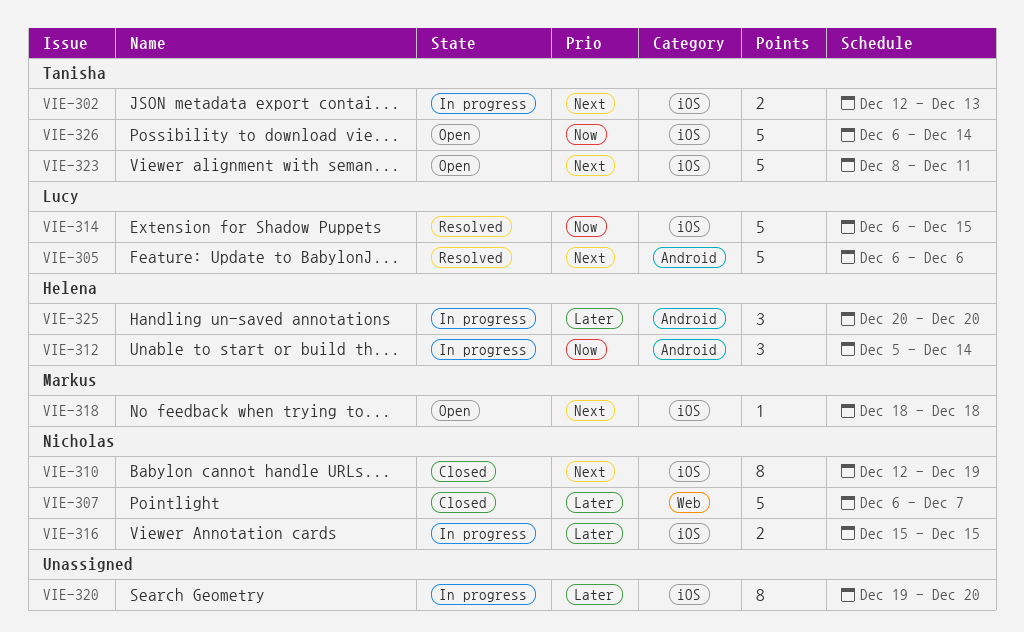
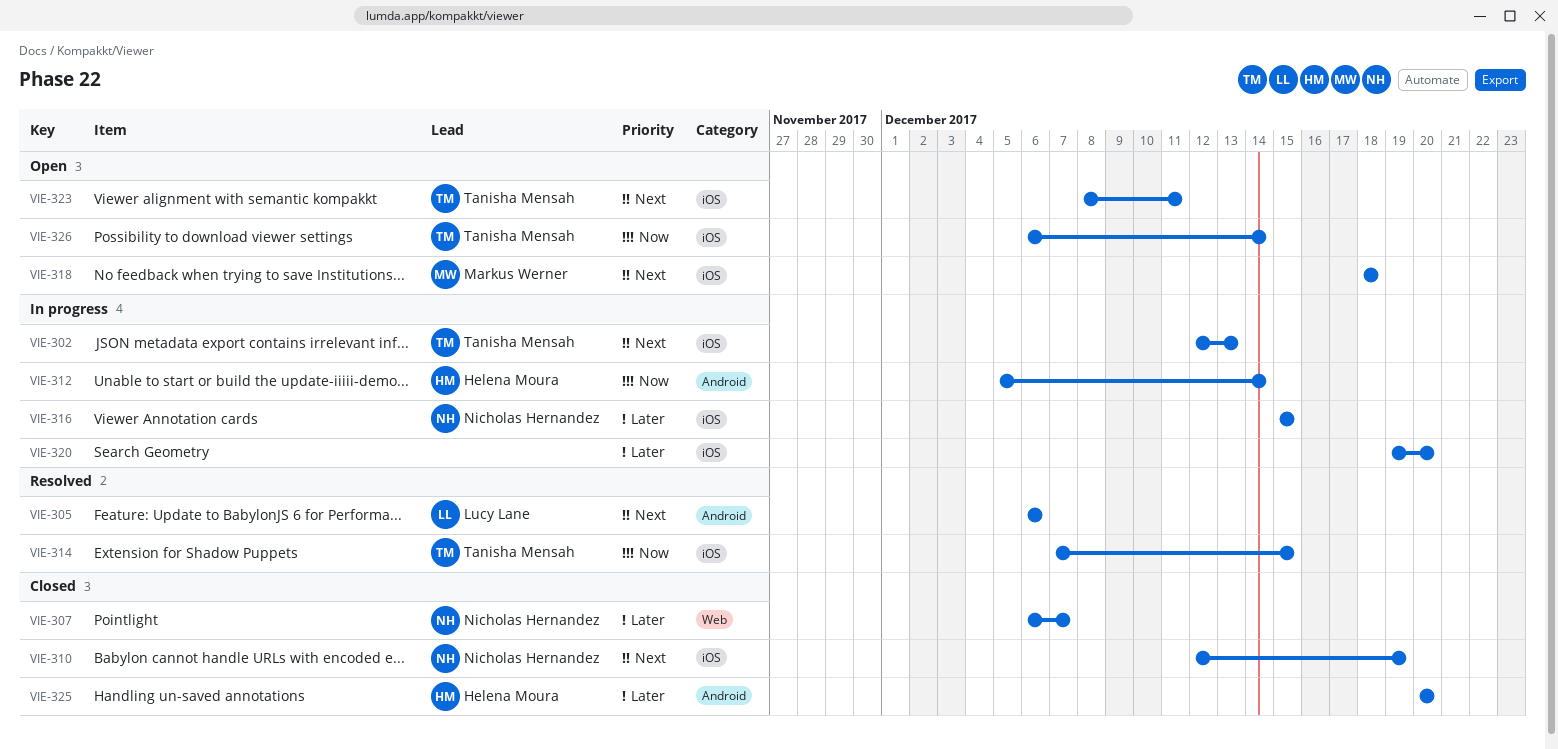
VIE-314, owner: Lucy Lane -> Tanisha Mensah
VIE-314, start: Dec 6 -> Dec 7
VIE-325, status: In progress -> Closed

